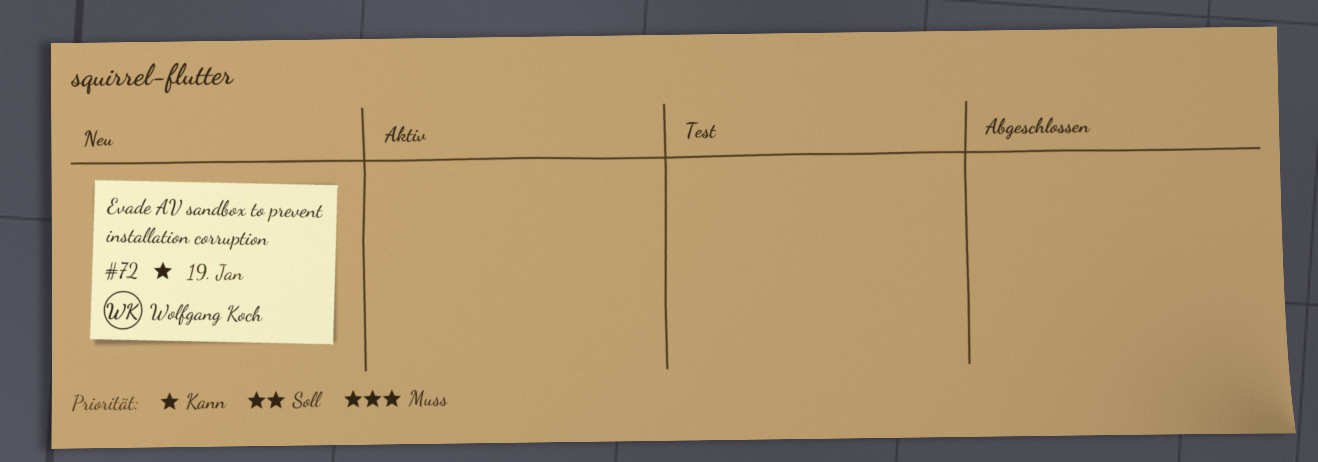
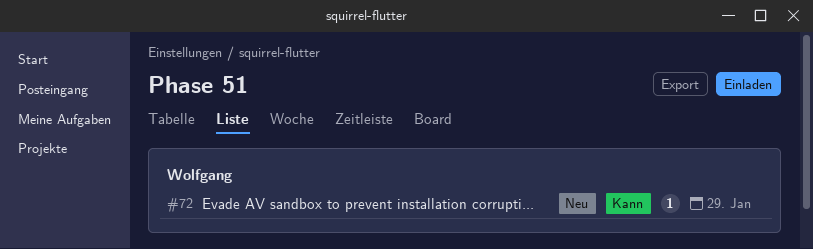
#72, due: Jan 19 -> Jan 29

